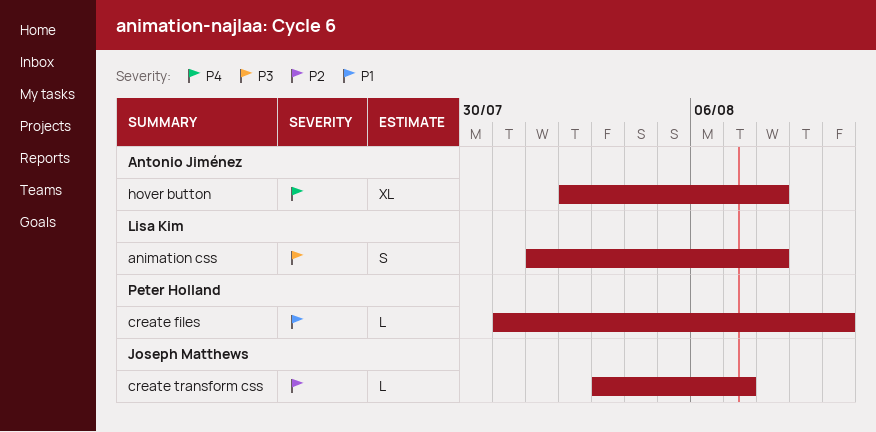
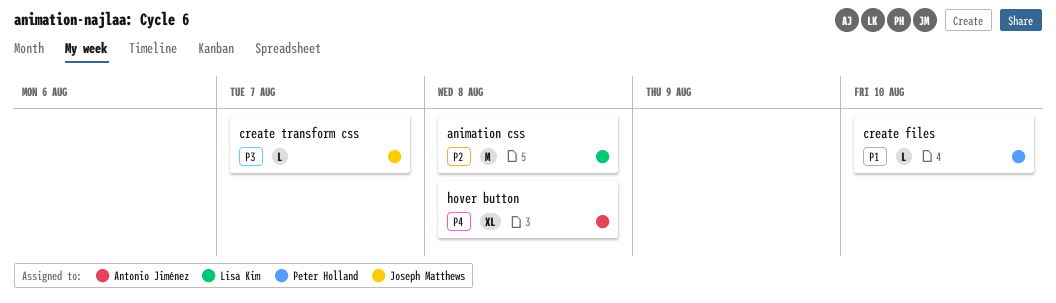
animation css, priority: P3 -> P2
animation css, estimate: S -> M
create transform css, priority: P2 -> P3

